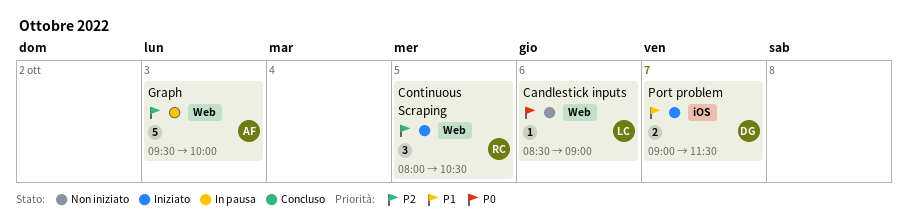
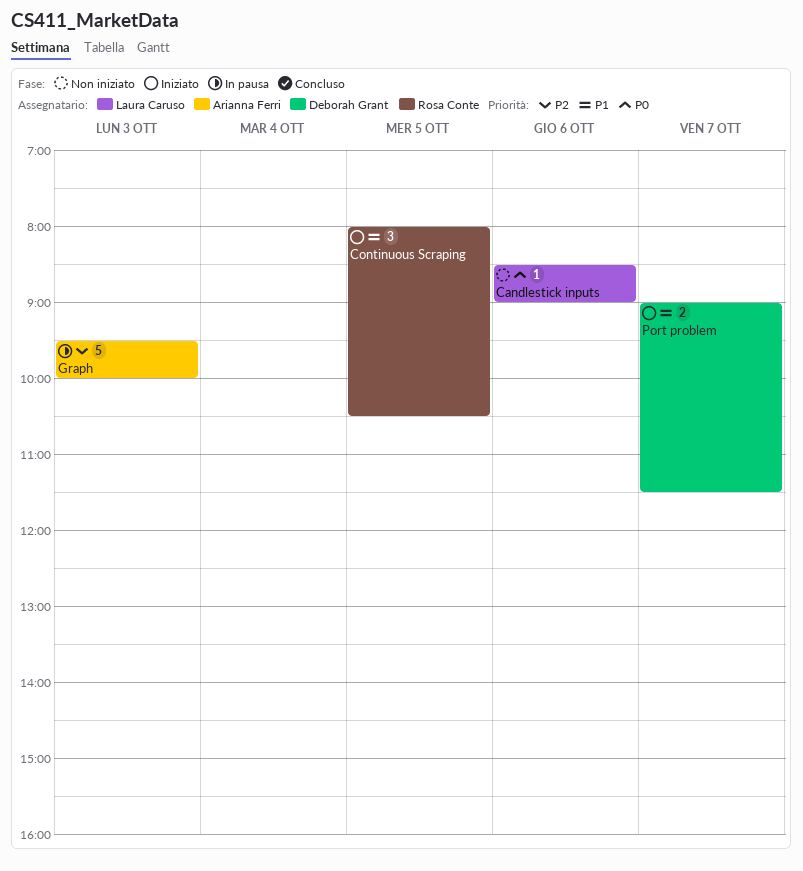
Continuous Scraping, priority: P2 -> P1

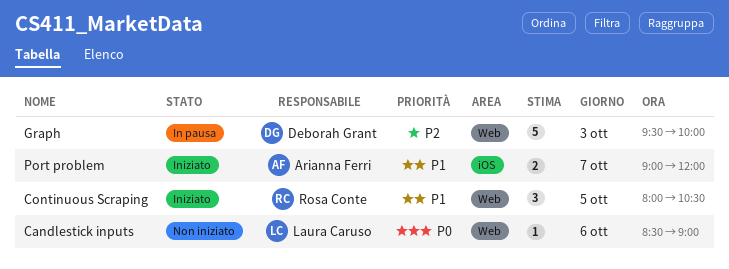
Graph, owner: Arianna Ferri -> Deborah Grant
Port problem, owner: Deborah Grant -> Arianna Ferri
Port problem, ends: 11:30 -> 12:00

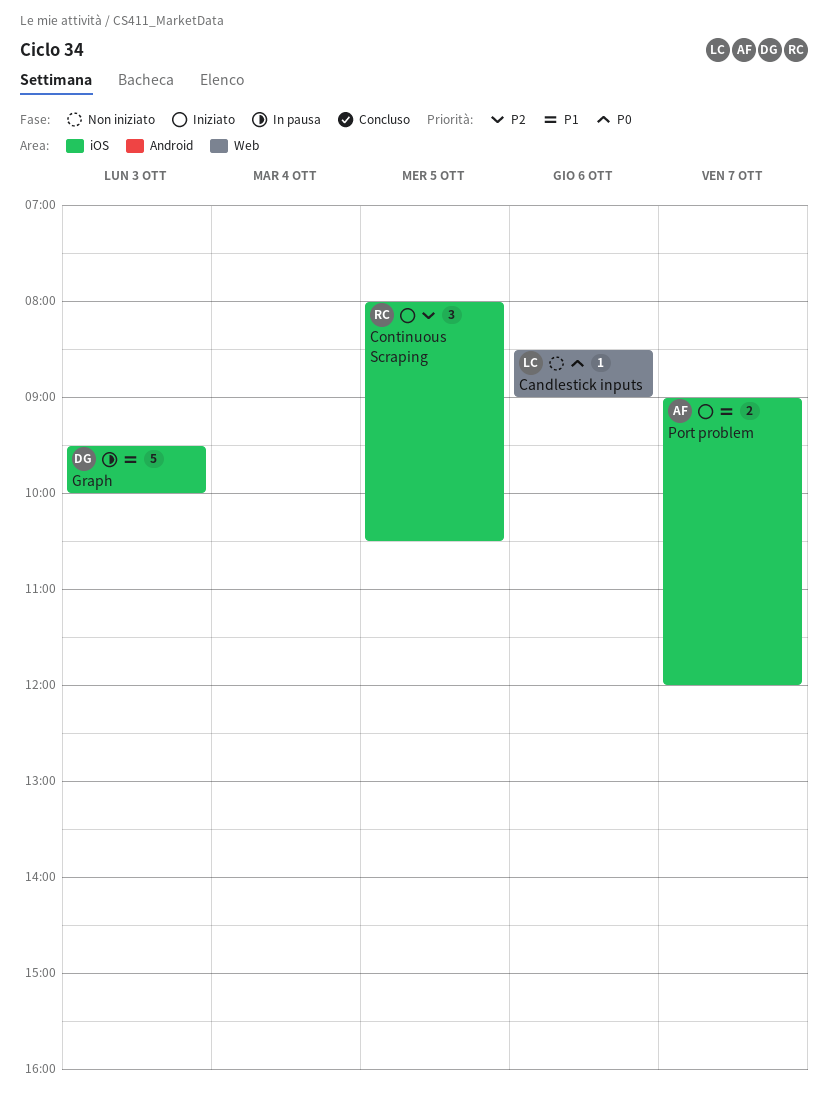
Continuous Scraping, priority: P1 -> P2
Continuous Scraping, label: Web -> iOS
Graph, priority: P2 -> P1
Graph, label: Web -> iOS

